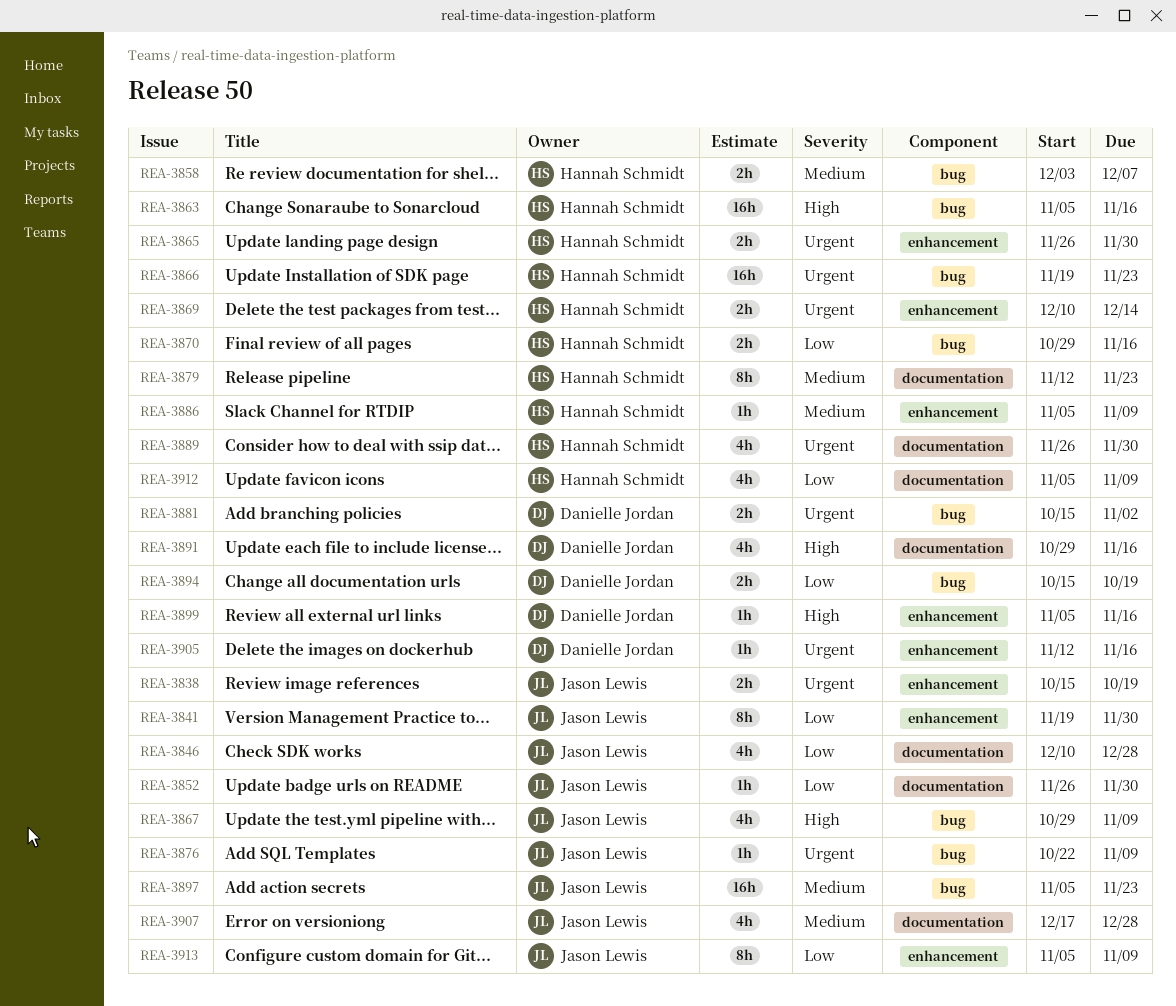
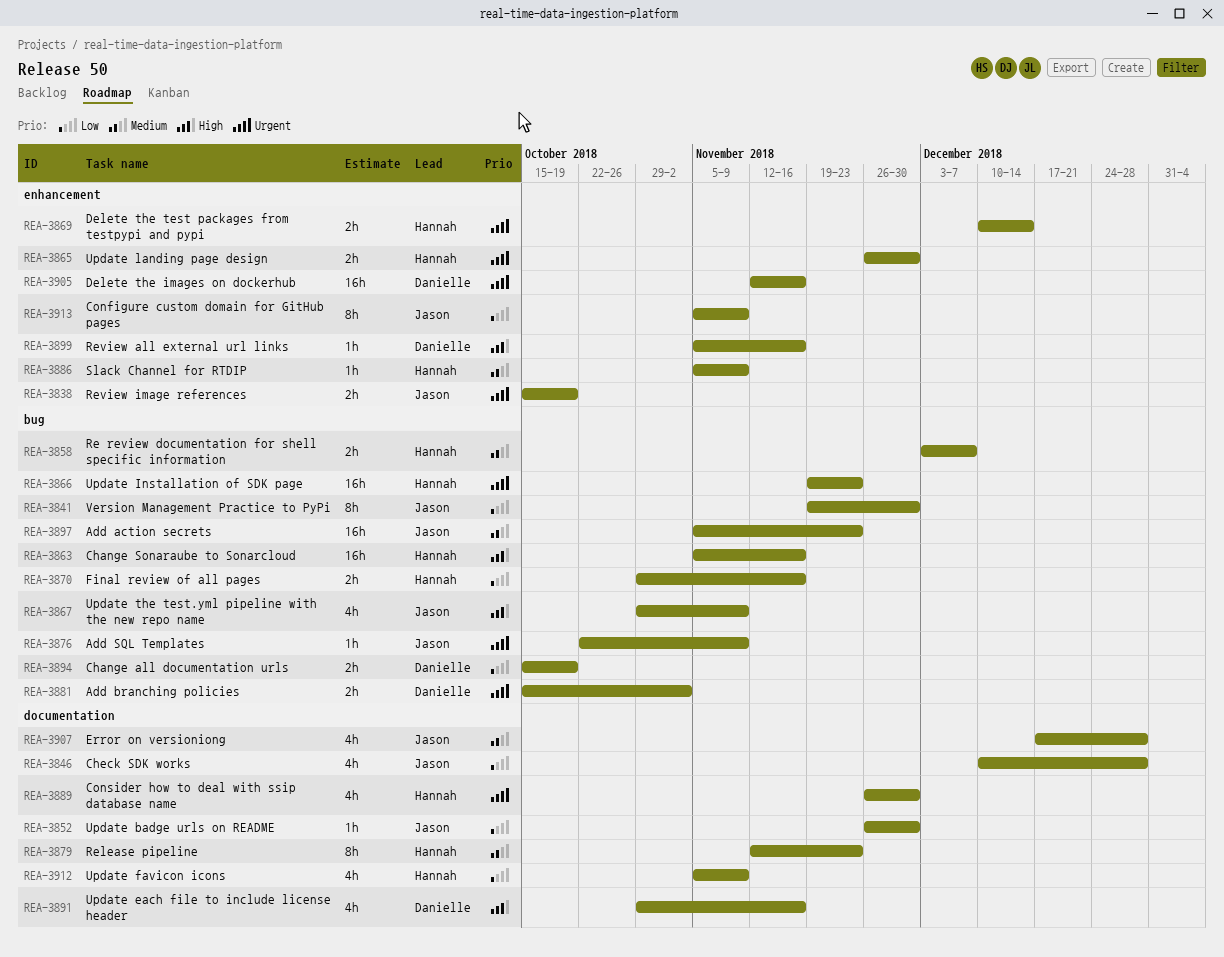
REA-3841, label: enhancement -> bug
REA-3905, estimate: 1h -> 16h

